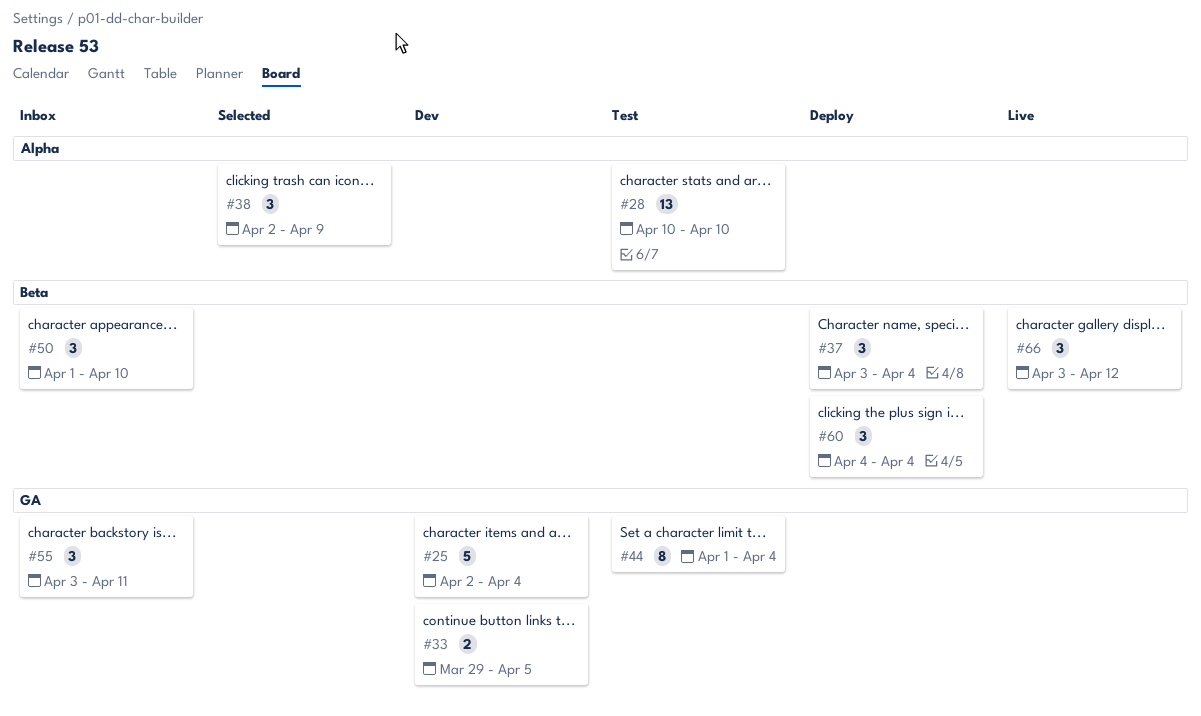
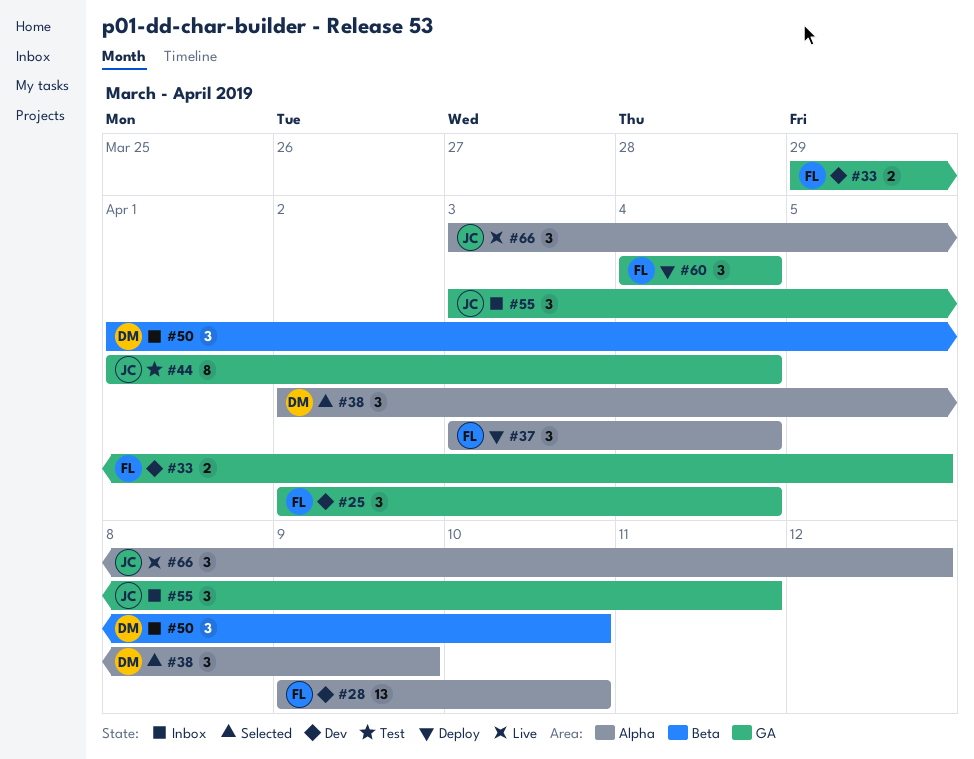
#25, estimate: 5 -> 3
#28, status: Test -> Dev
#28, start: Apr 10 -> Apr 9
#37, label: Beta -> Alpha
#60, label: Beta -> GA
#66, label: Beta -> Alpha

